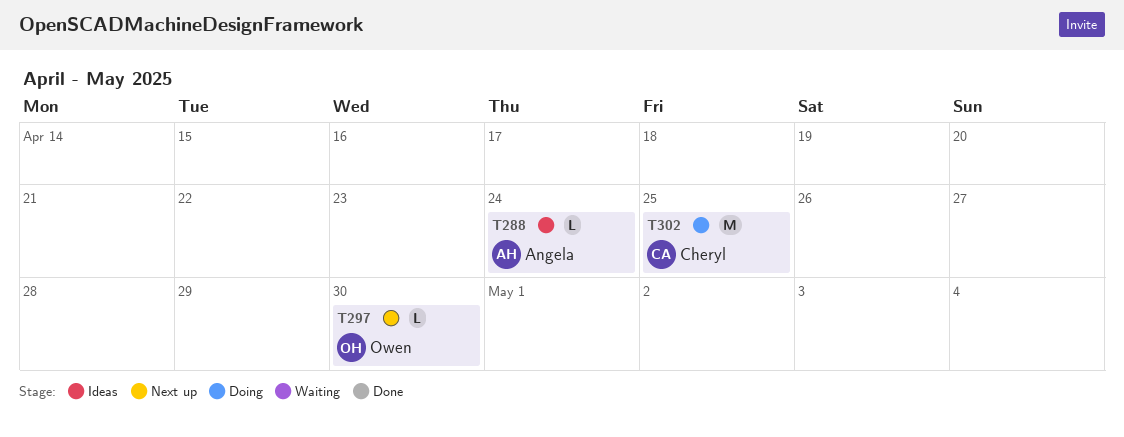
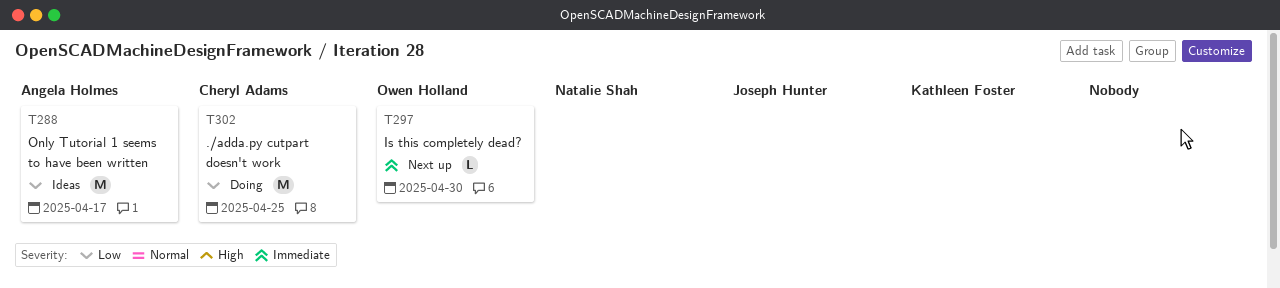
T288, estimate: L -> M
T288, due: Apr 24 -> Apr 17

